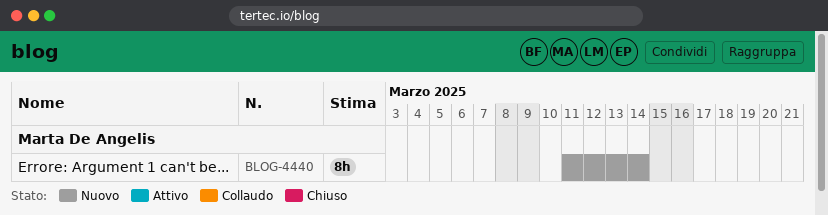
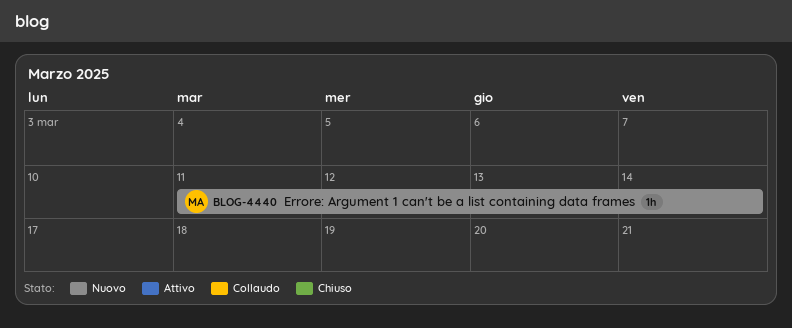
BLOG-4440, estimate: 8h -> 1h

